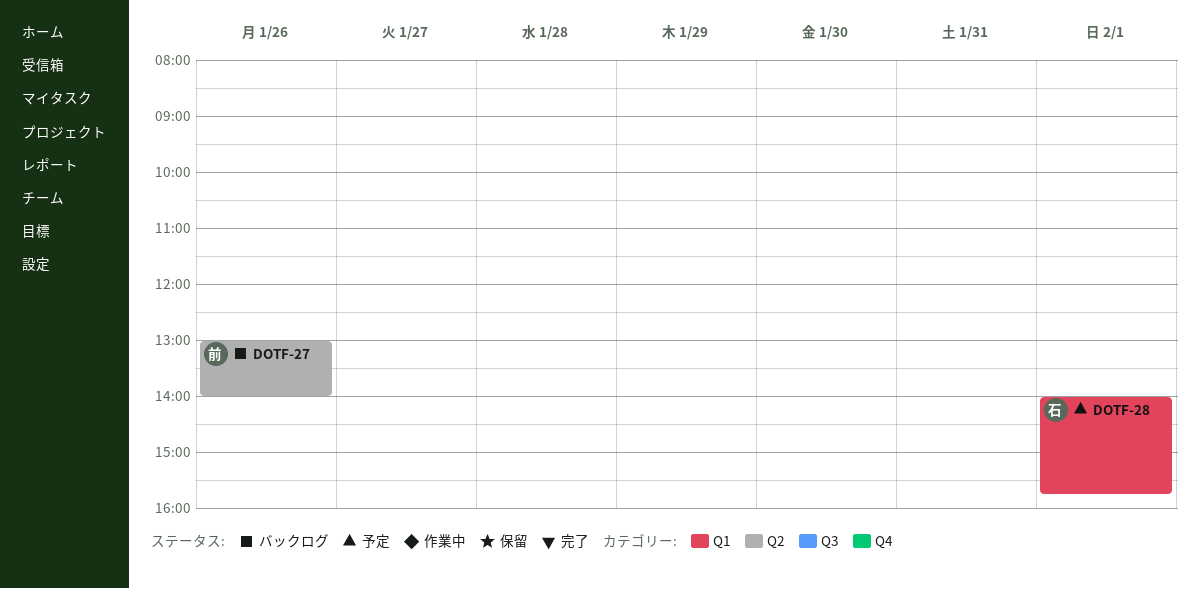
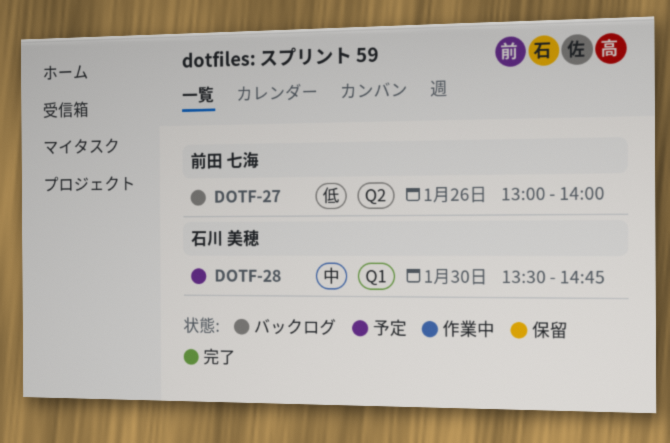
DOTF-28, day: Feb 1 -> Jan 30
DOTF-28, begins: 14:00 -> 13:30
DOTF-28, ends: 15:45 -> 14:45

